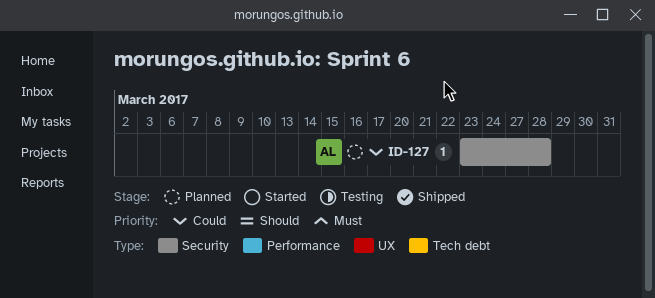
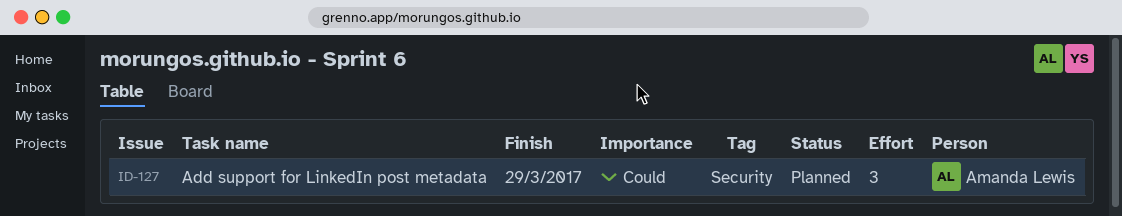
ID-127, estimate: 1 -> 3
ID-127, due: Mar 28 -> Mar 29

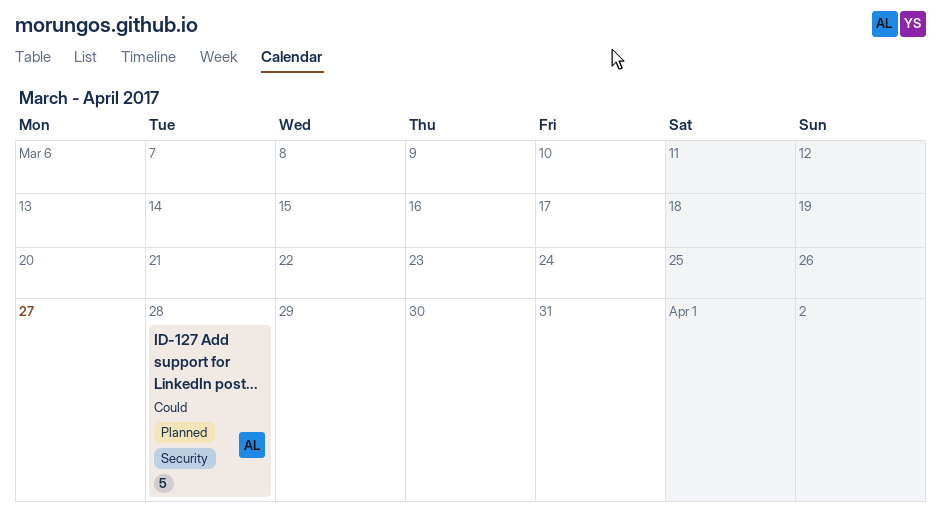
ID-127, estimate: 3 -> 5
ID-127, due: Mar 29 -> Mar 28

